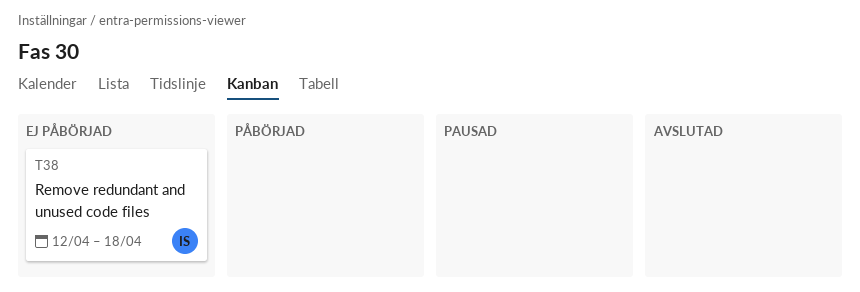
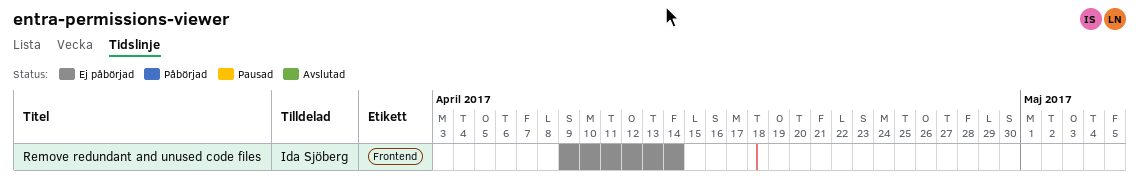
Remove redundant and unused code files, start: Apr 12 -> Apr 9
Remove redundant and unused code files, due: Apr 18 -> Apr 14

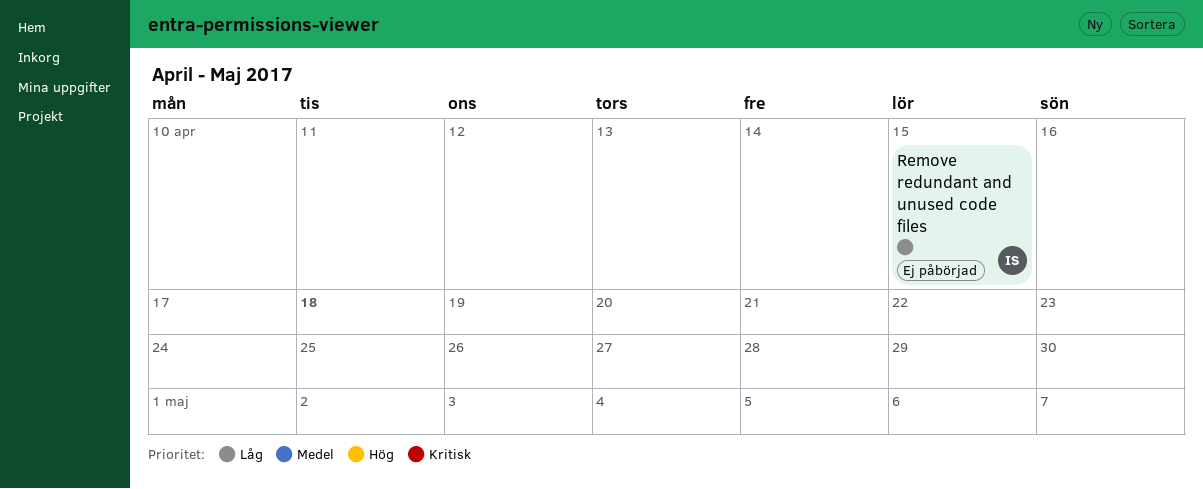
Remove redundant and unused code files, due: Apr 14 -> Apr 15

